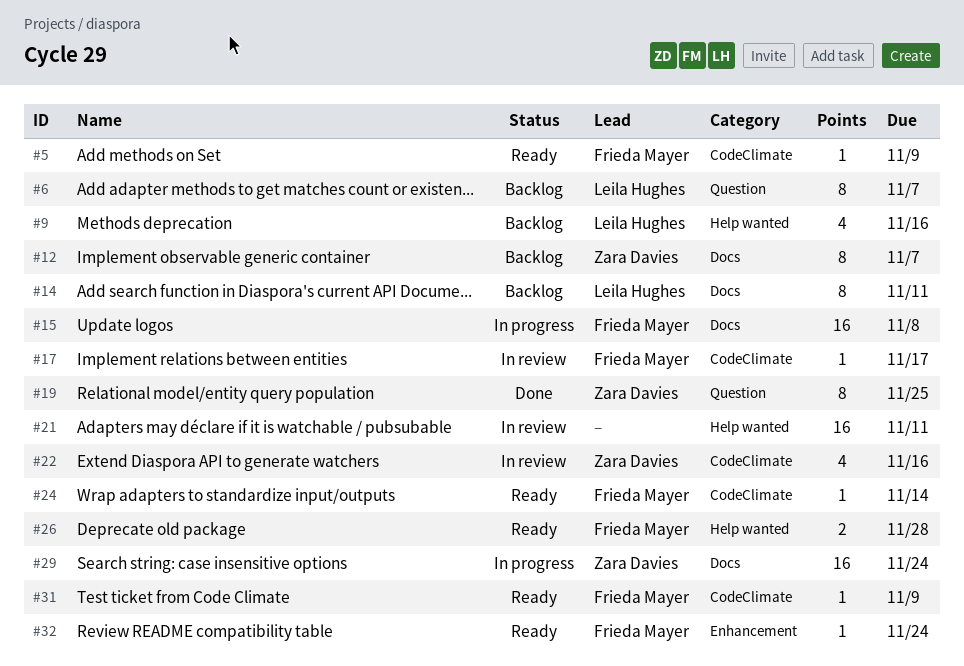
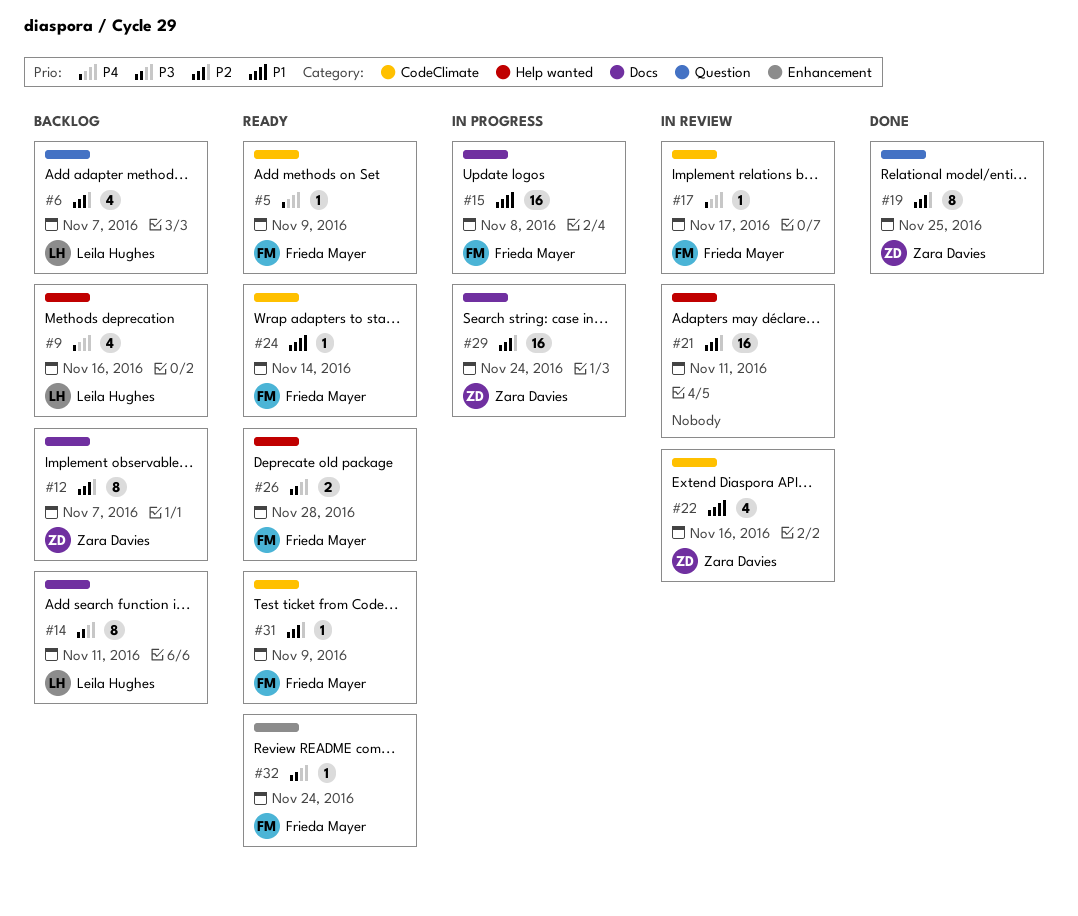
#6, estimate: 8 -> 4

